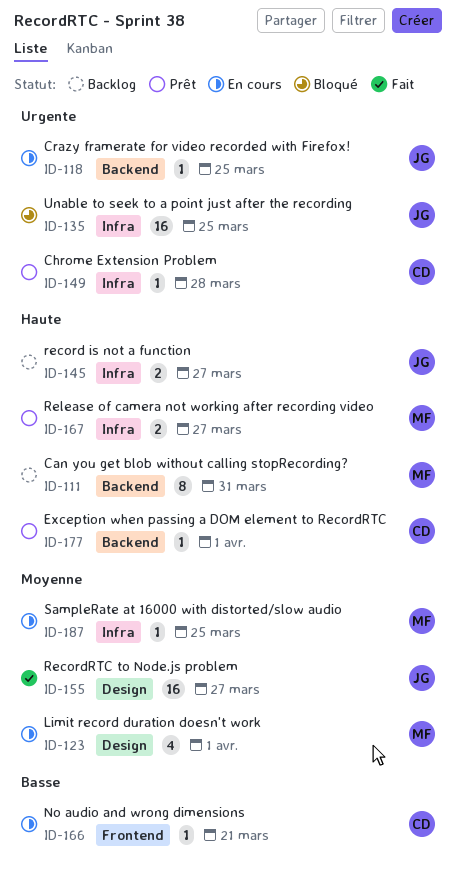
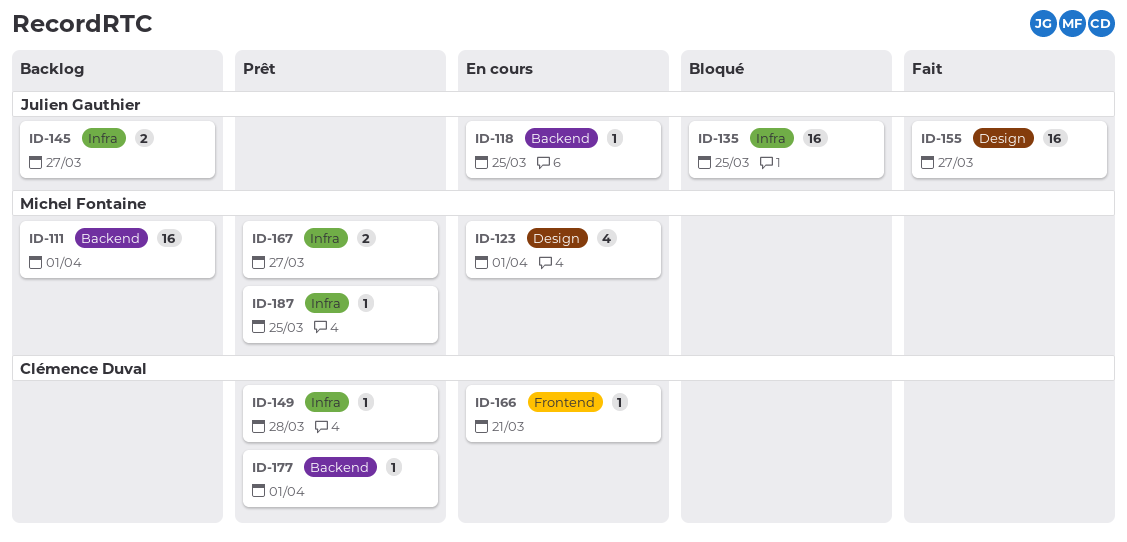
ID-111, estimate: 8 -> 16
ID-111, due: Mar 31 -> Apr 1
ID-187, status: En cours -> Prêt

